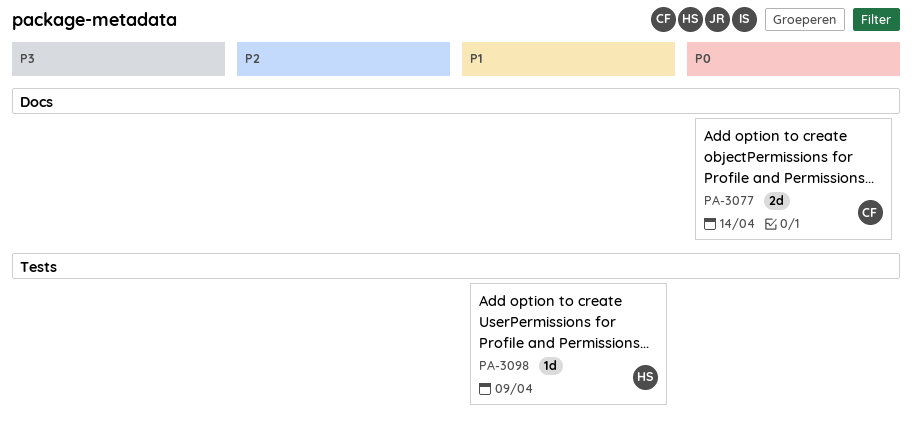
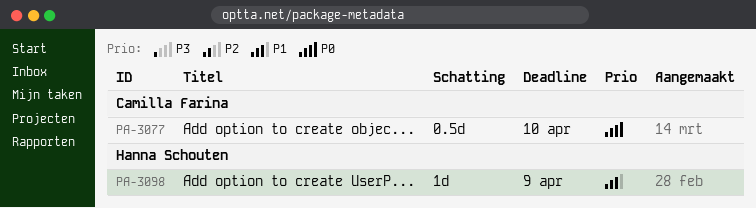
PA-3077, estimate: 2d -> 0.5d
PA-3077, due: Apr 14 -> Apr 10

